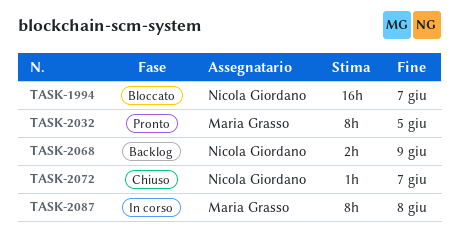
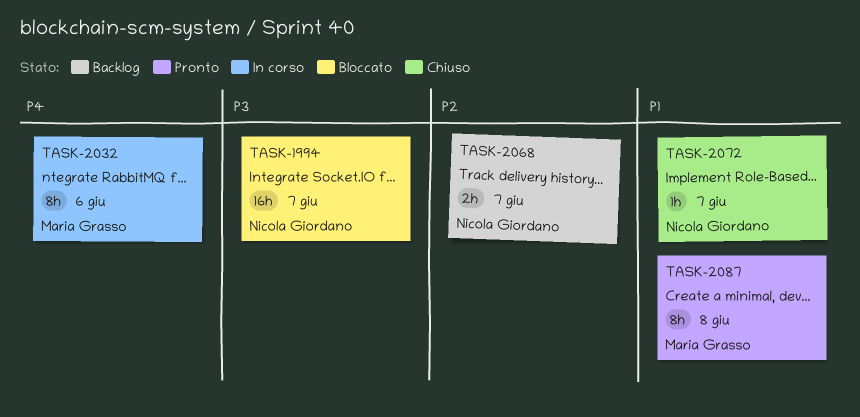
TASK-2032, status: Pronto -> In corso
TASK-2032, due: Jun 5 -> Jun 6
TASK-2068, due: Jun 9 -> Jun 7
TASK-2087, status: In corso -> Pronto

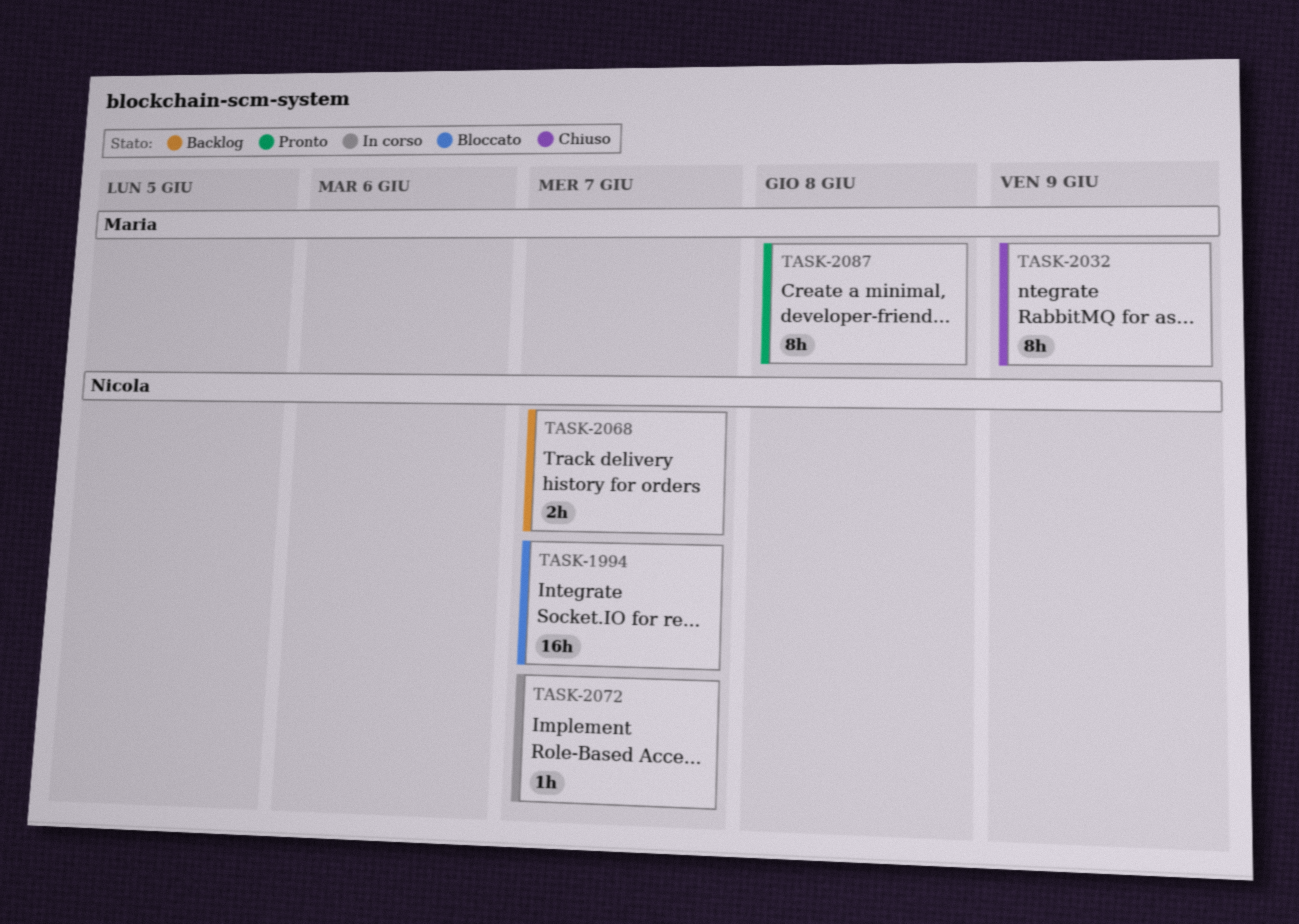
TASK-2032, status: In corso -> Chiuso
TASK-2032, due: Jun 6 -> Jun 9
TASK-2072, status: Chiuso -> In corso

